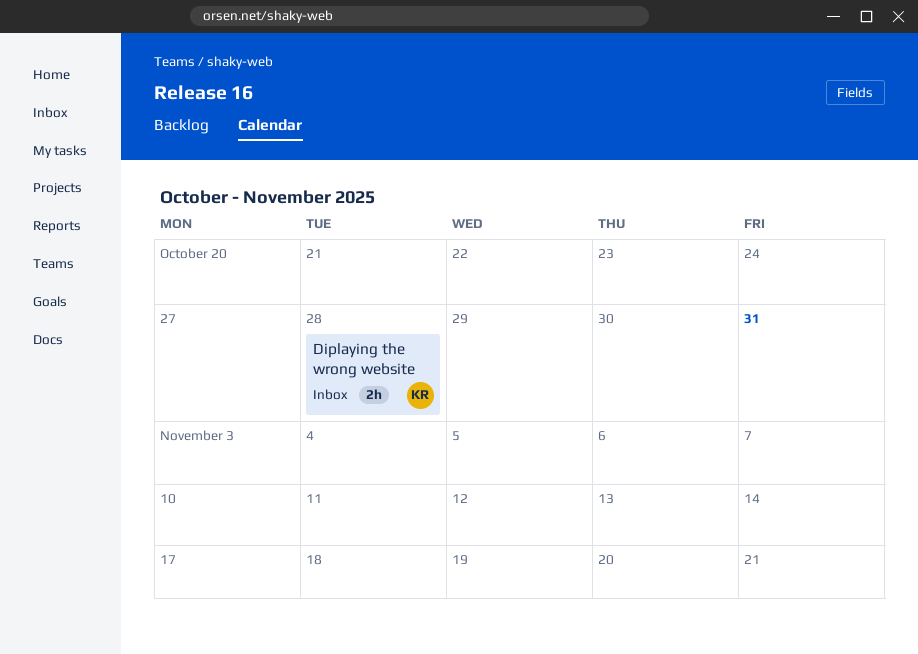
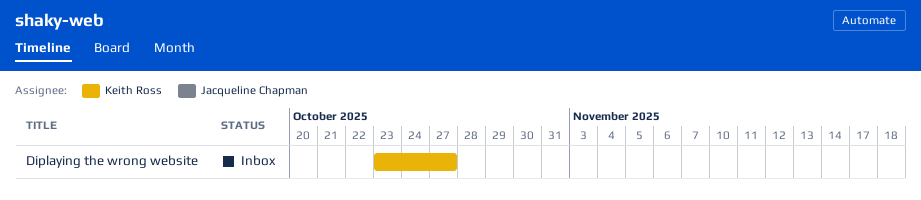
Diplaying the wrong website, due: Oct 28 -> Oct 27

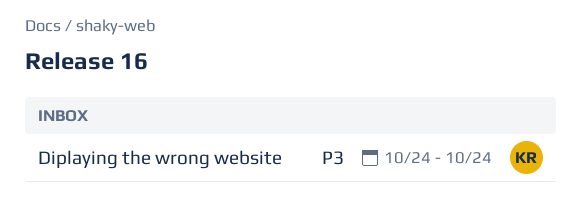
Diplaying the wrong website, start: Oct 23 -> Oct 24
Diplaying the wrong website, due: Oct 27 -> Oct 24

